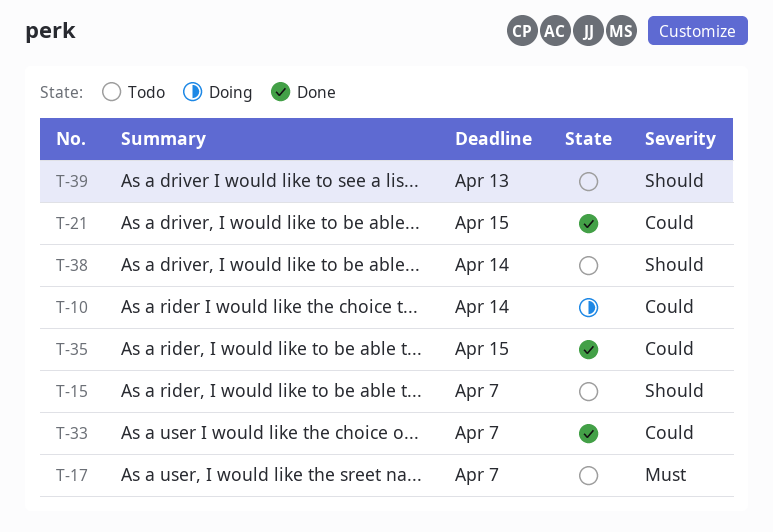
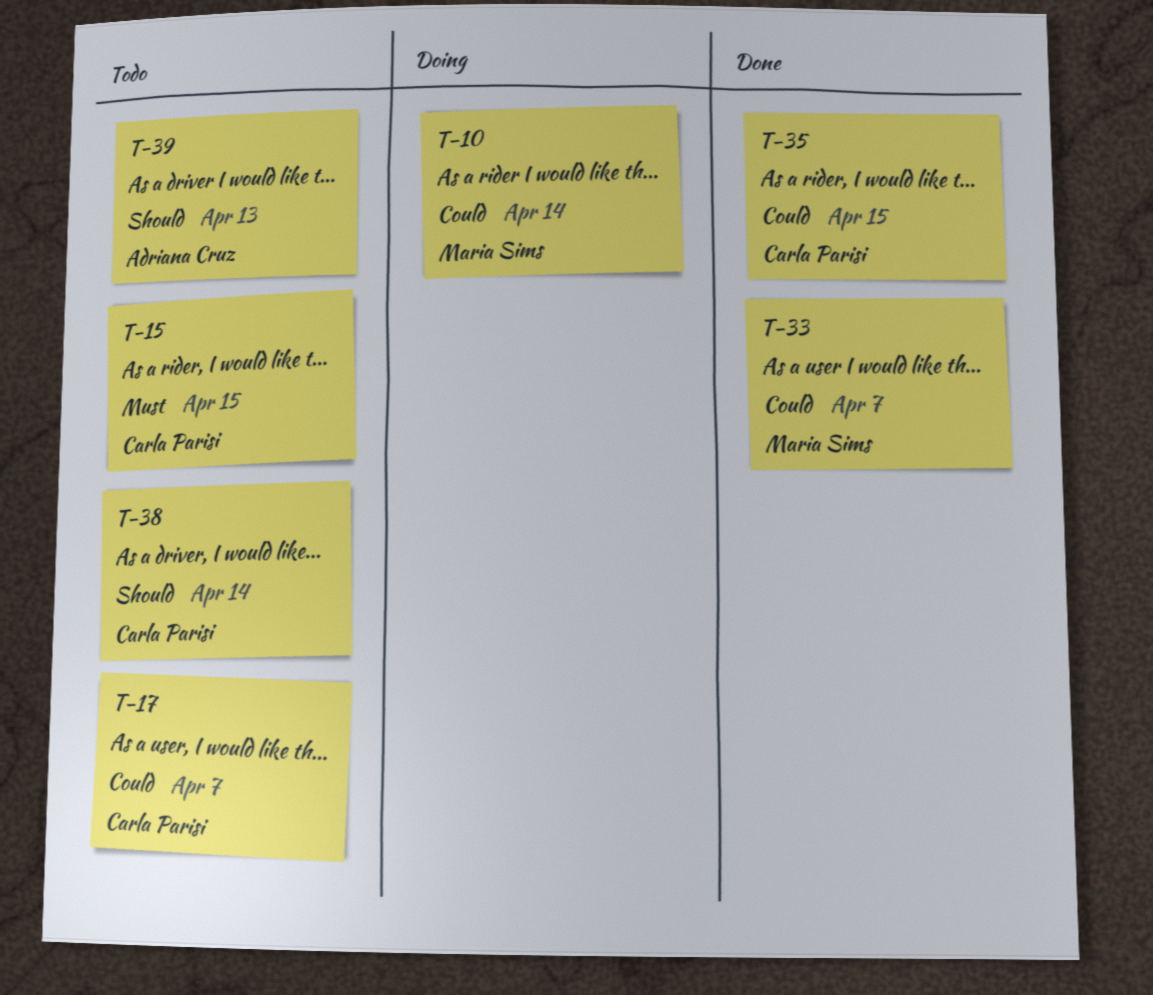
T-15, priority: Should -> Must
T-15, due: Apr 7 -> Apr 15
T-17, priority: Must -> Could
T-21: present -> none

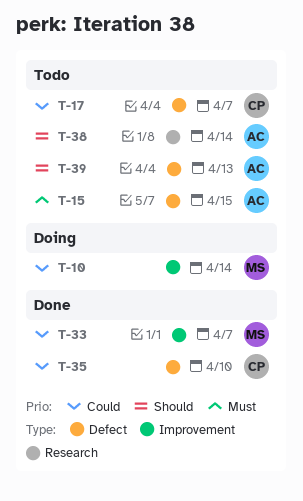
T-15, owner: Carla Parisi -> Adriana Cruz
T-35, due: Apr 15 -> Apr 10
T-38, owner: Carla Parisi -> Adriana Cruz

